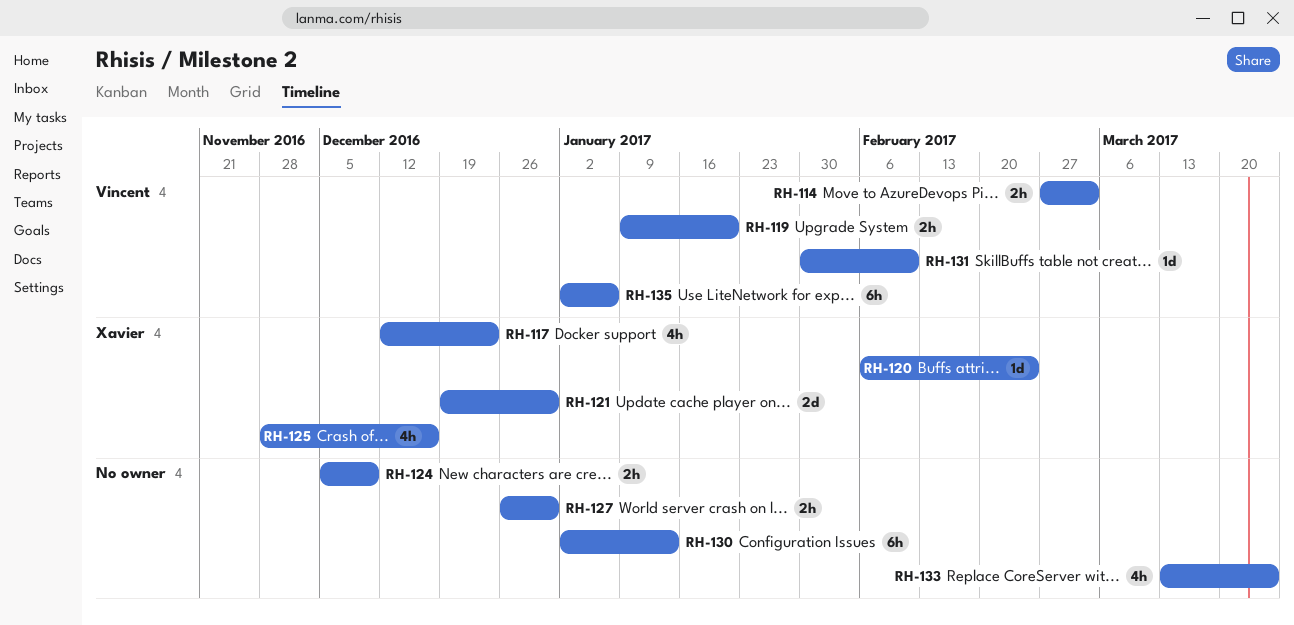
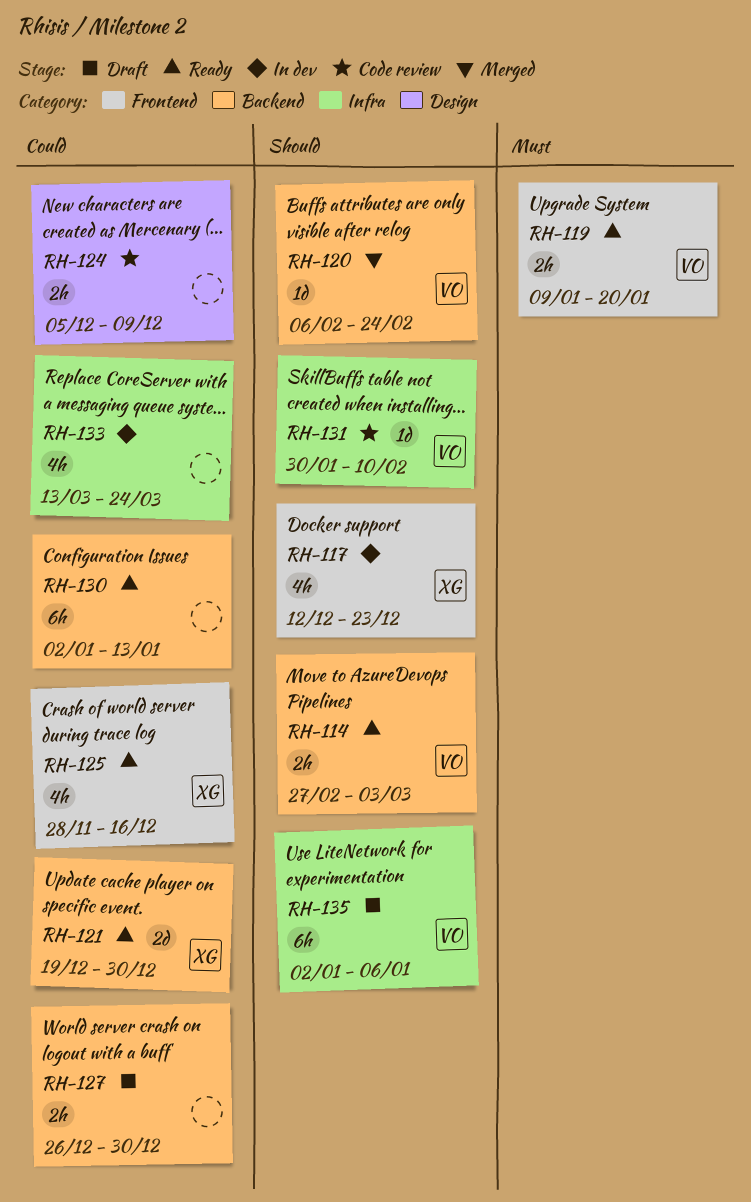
RH-120, owner: Xavier -> Vincent

